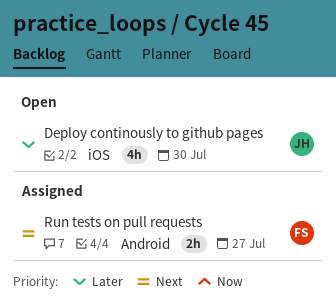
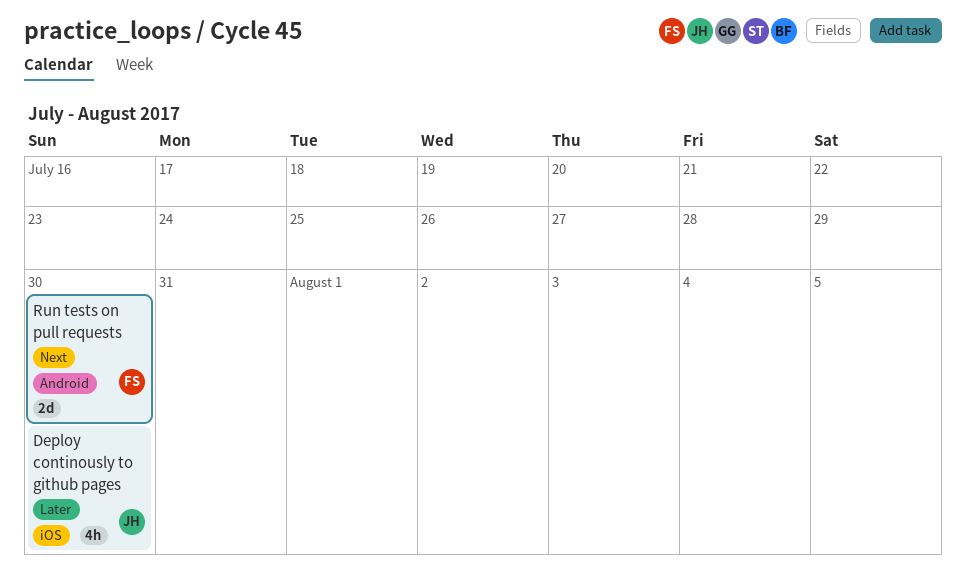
Run tests on pull requests, estimate: 2h -> 2d
Run tests on pull requests, due: Jul 27 -> Jul 30

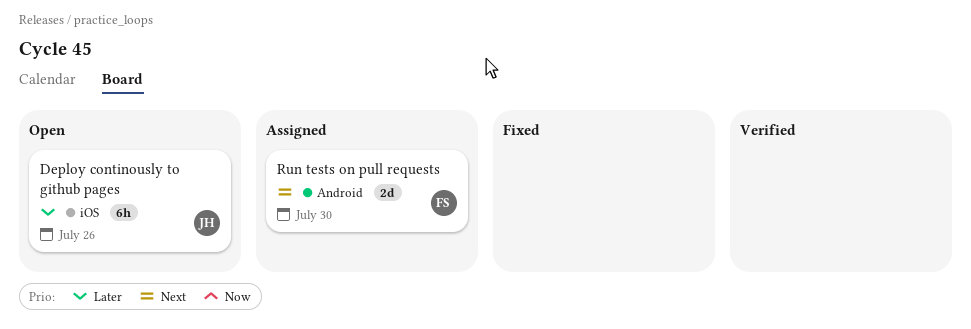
Deploy continously to github pages, estimate: 4h -> 6h
Deploy continously to github pages, due: Jul 30 -> Jul 26

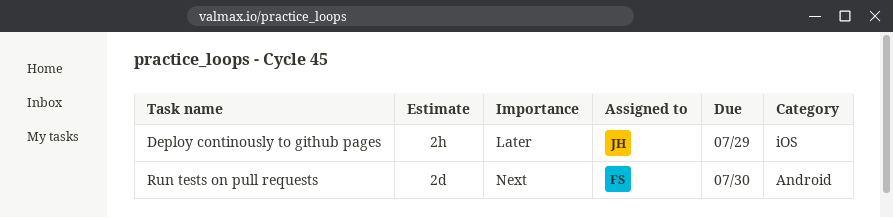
Deploy continously to github pages, estimate: 6h -> 2h
Deploy continously to github pages, due: Jul 26 -> Jul 29

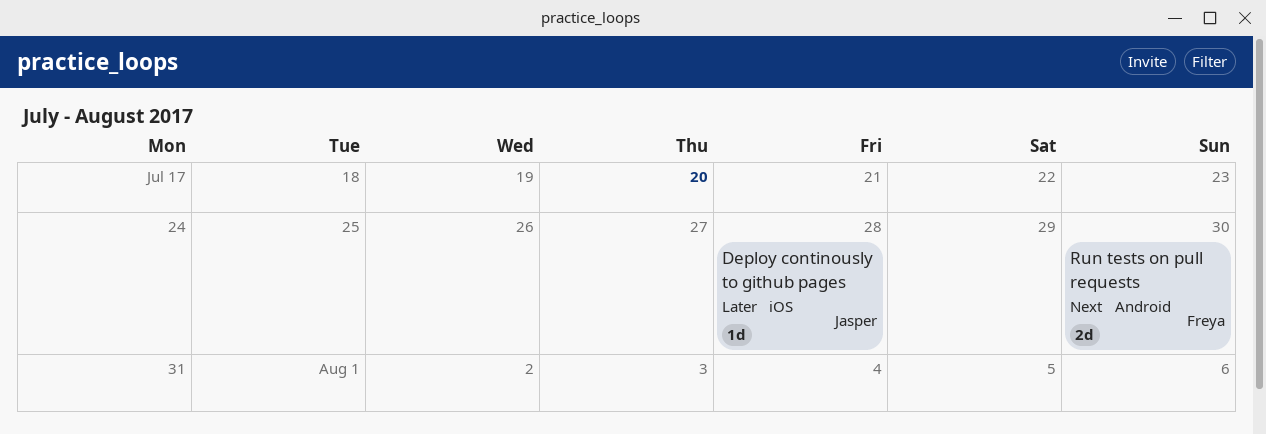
Deploy continously to github pages, estimate: 2h -> 1d
Deploy continously to github pages, due: Jul 29 -> Jul 28

